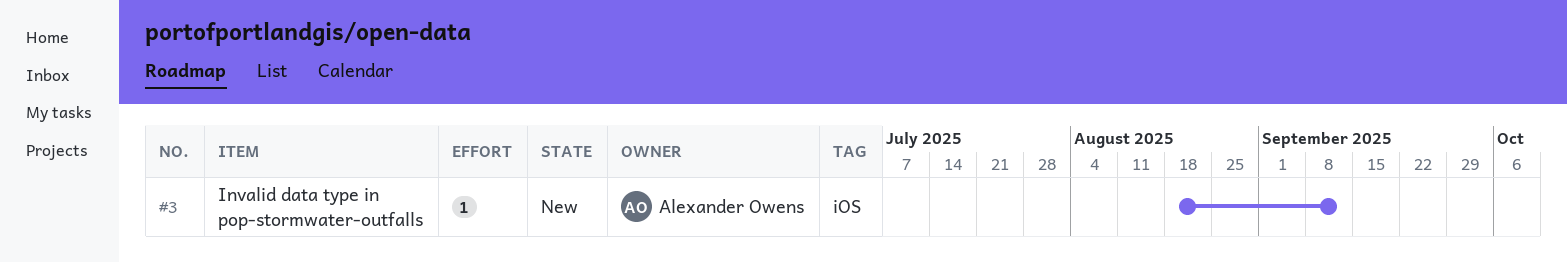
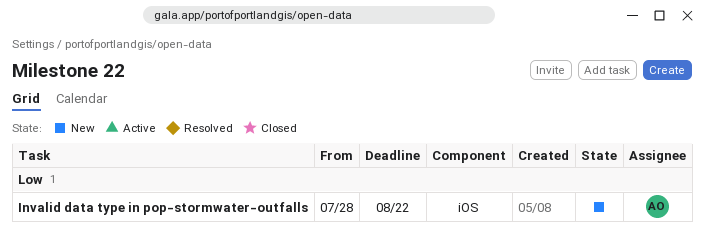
Invalid data type in pop-stormwater-outfalls, start: Aug 18 -> Jul 28
Invalid data type in pop-stormwater-outfalls, due: Sep 12 -> Aug 22

